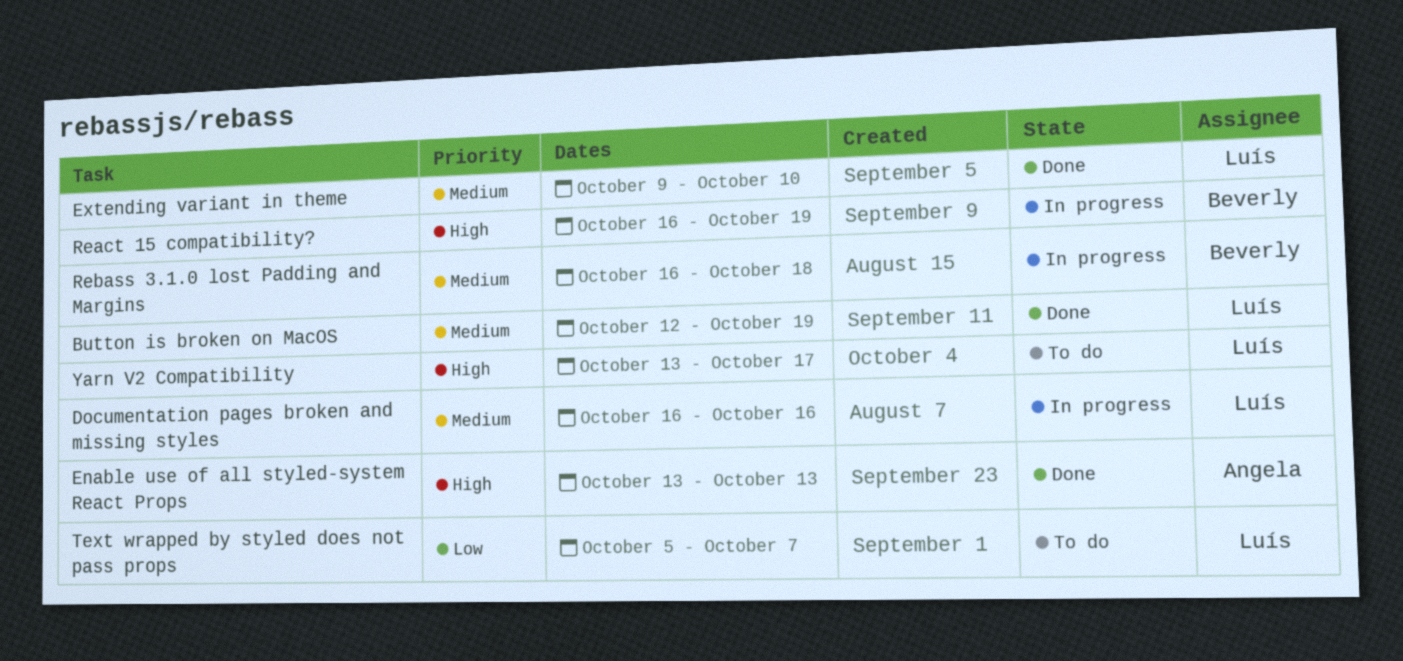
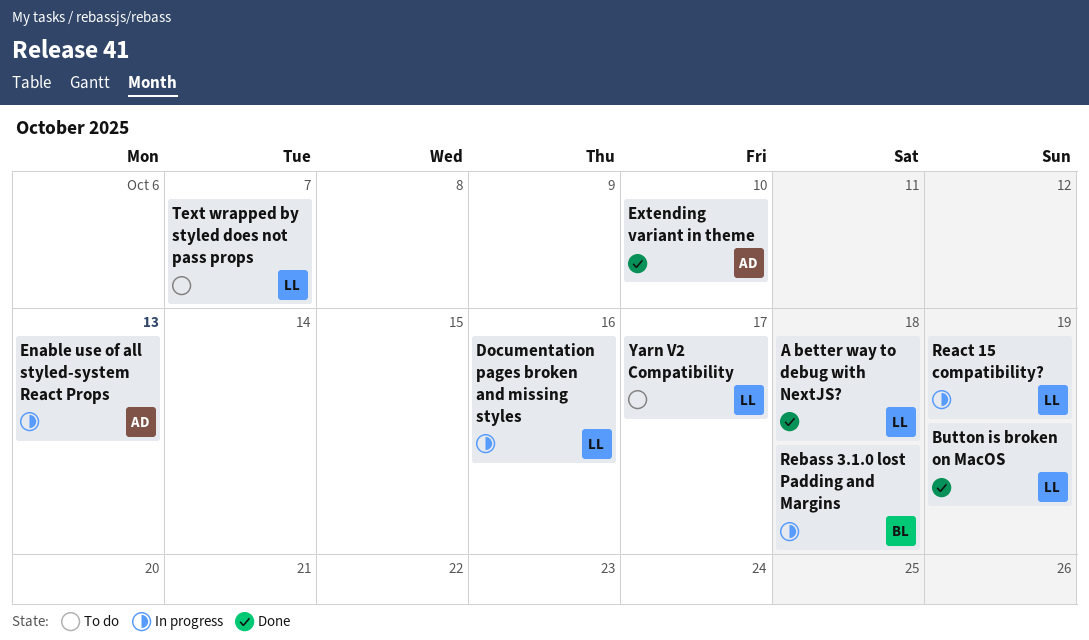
A better way to debug with NextJS?: none -> present
Enable use of all styled-system React Props, status: Done -> In progress
Extending variant in theme, owner: Luís -> Angela
React 15 compatibility?, owner: Beverly -> Luís

